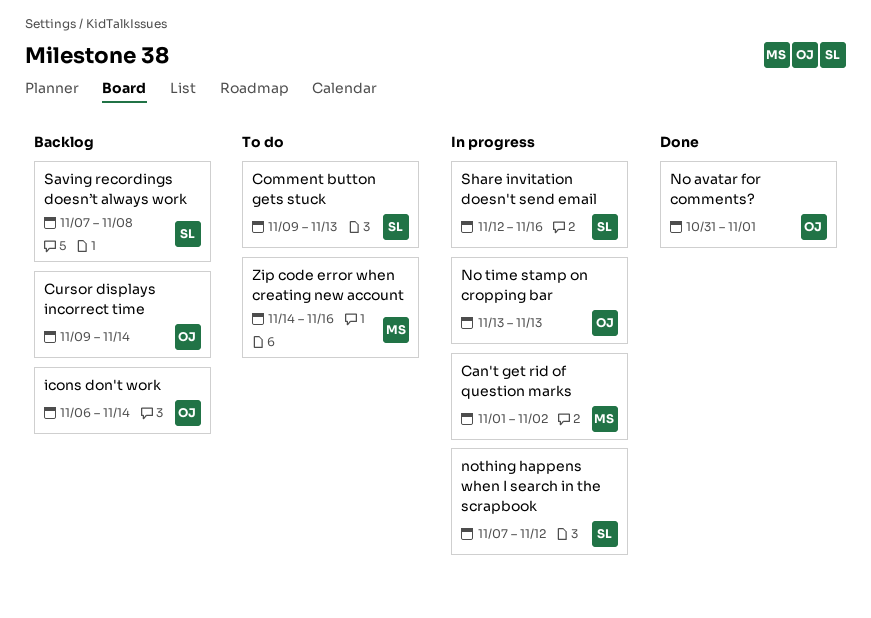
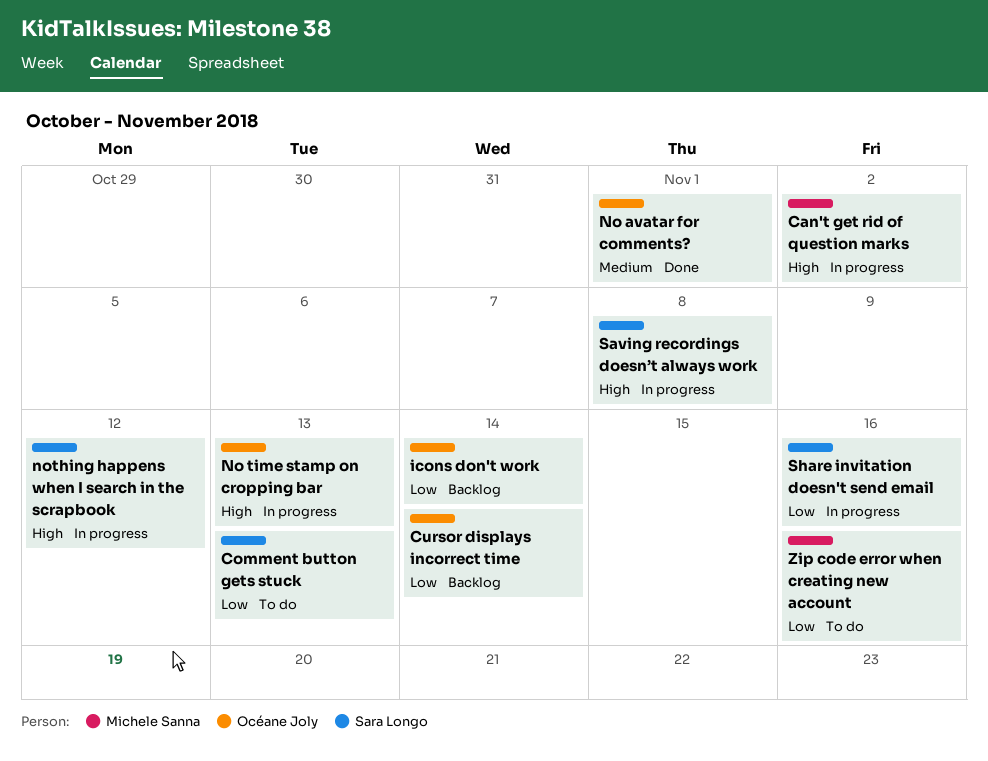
Saving recordings doesn’t always work, status: Backlog -> In progress

